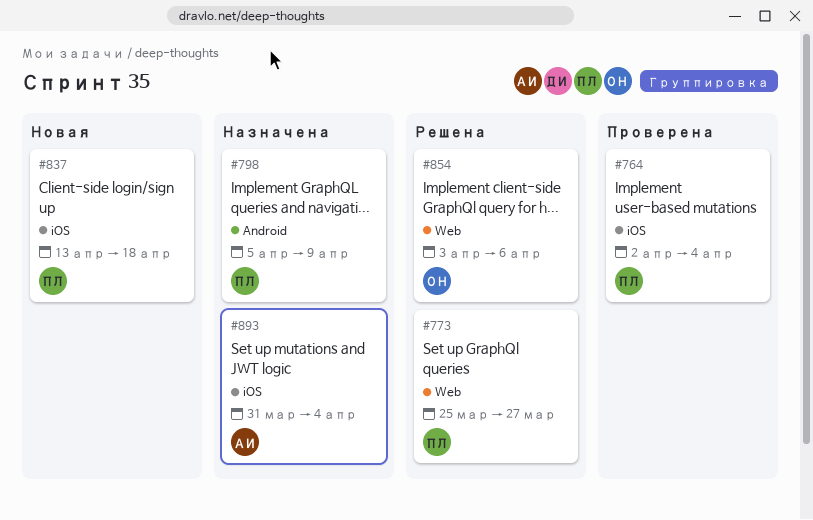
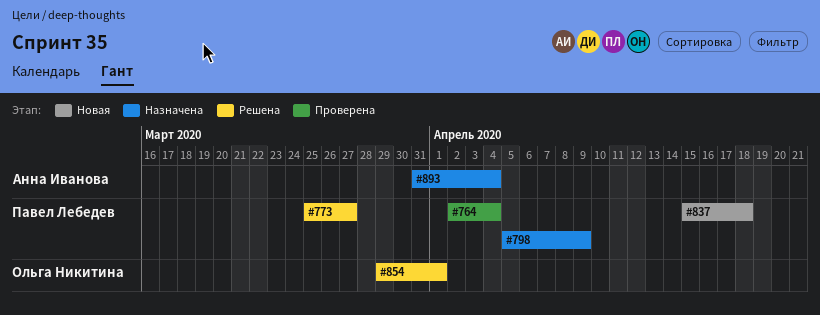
#837, start: Apr 13 -> Apr 15
#854, start: Apr 3 -> Mar 29
#854, due: Apr 6 -> Apr 1

